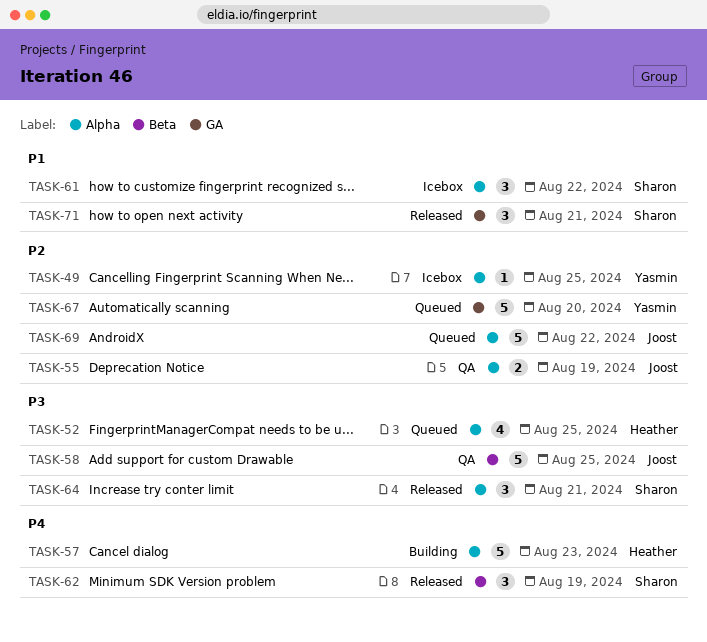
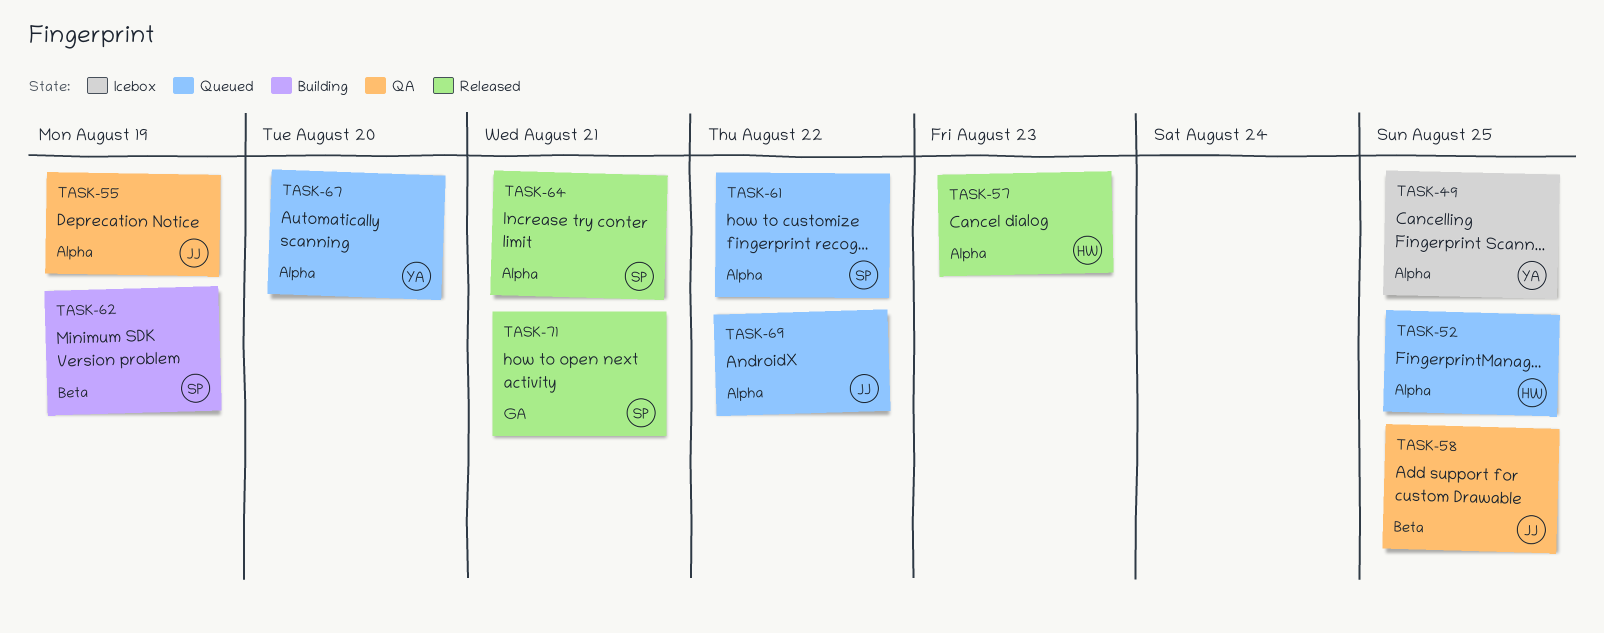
TASK-57, status: Building -> Released
TASK-61, status: Icebox -> Queued
TASK-62, status: Released -> Building
TASK-67, label: GA -> Alpha

